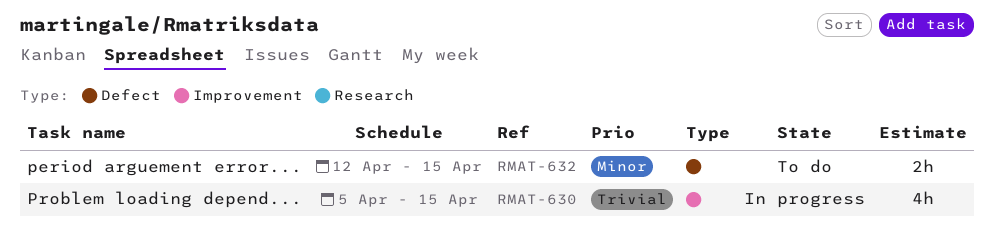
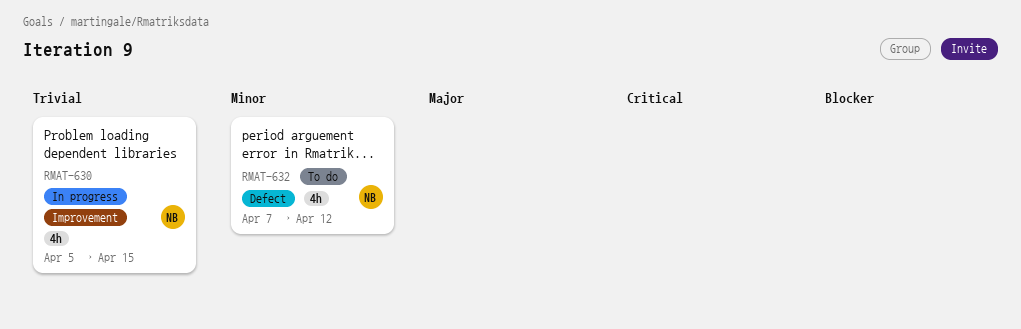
RMAT-632, estimate: 2h -> 4h
RMAT-632, start: Apr 12 -> Apr 7
RMAT-632, due: Apr 15 -> Apr 12

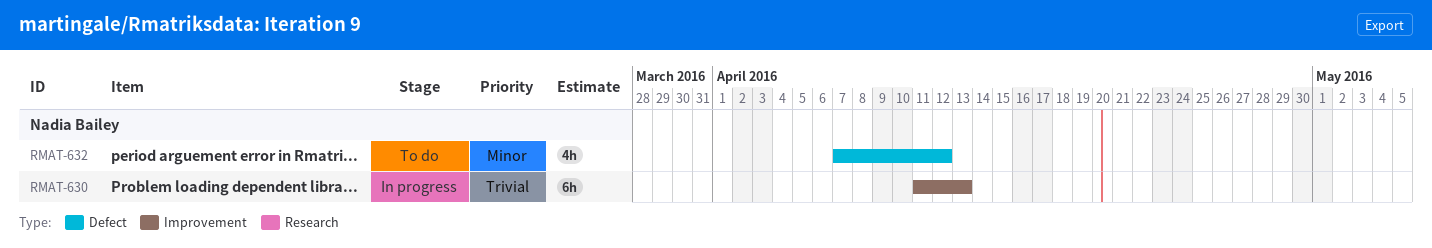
RMAT-630, estimate: 4h -> 6h
RMAT-630, start: Apr 5 -> Apr 11
RMAT-630, due: Apr 15 -> Apr 13

